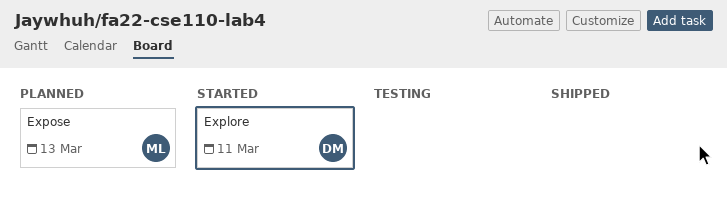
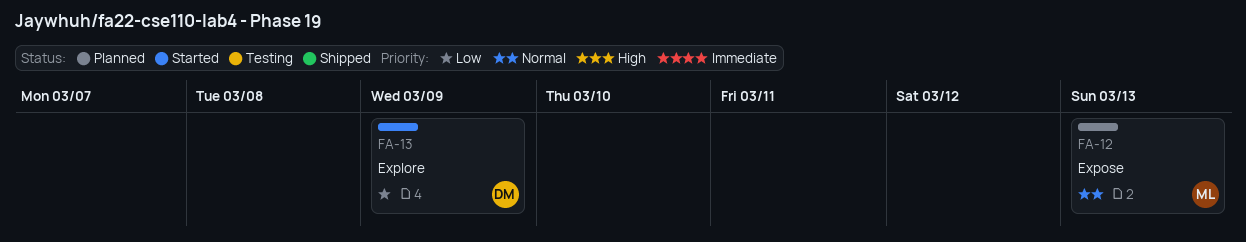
Explore, due: Mar 11 -> Mar 9

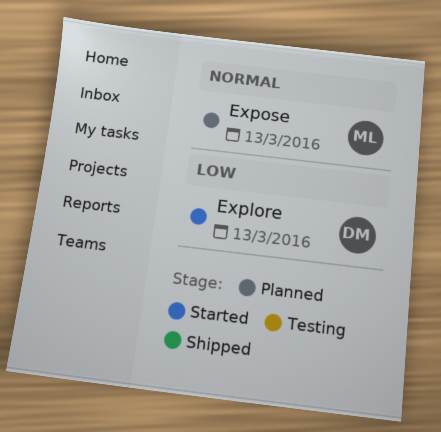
Explore, due: Mar 9 -> Mar 13

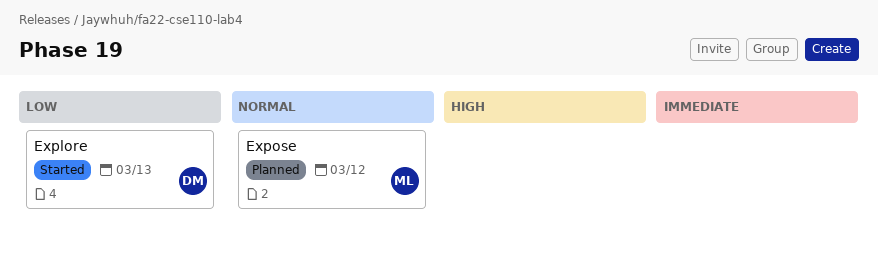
Expose, due: Mar 13 -> Mar 12

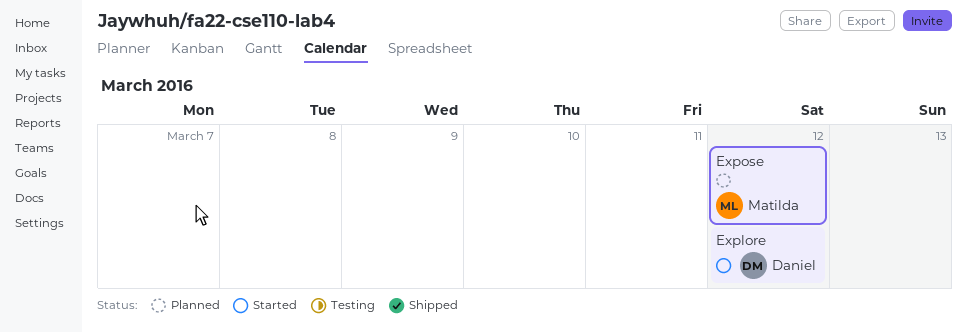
Explore, due: Mar 13 -> Mar 12

